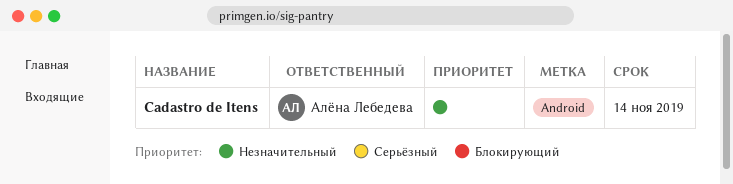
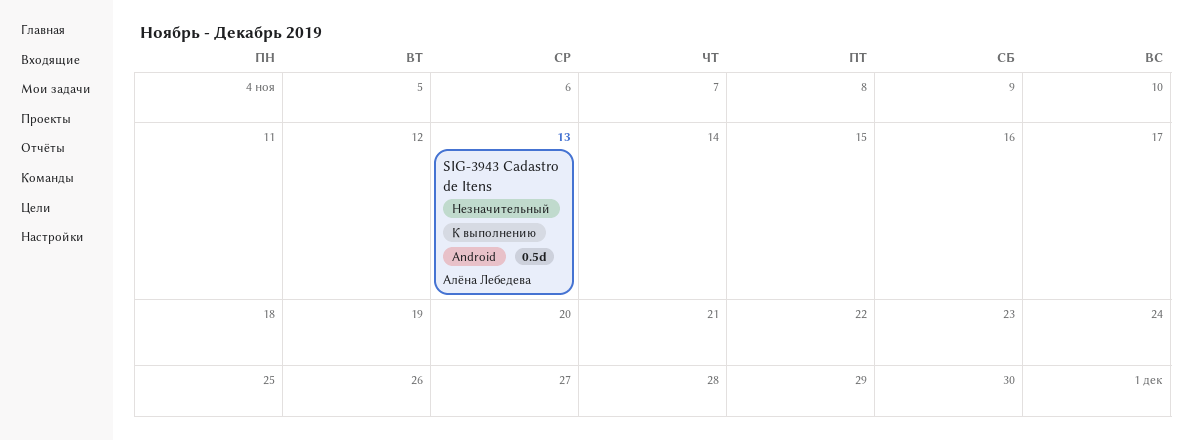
Cadastro de Itens, due: Nov 14 -> Nov 13

